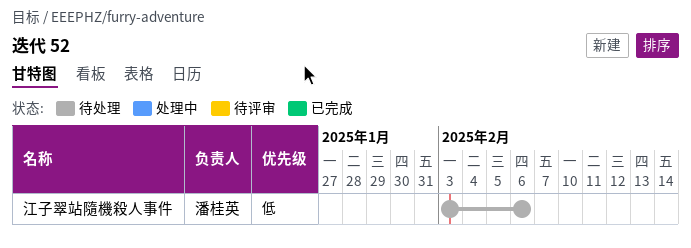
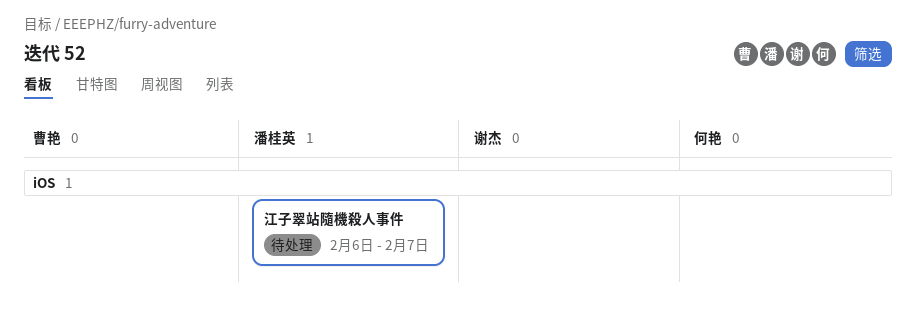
江子翠站隨機殺人事件, start: Feb 3 -> Feb 6
江子翠站隨機殺人事件, due: Feb 6 -> Feb 7

